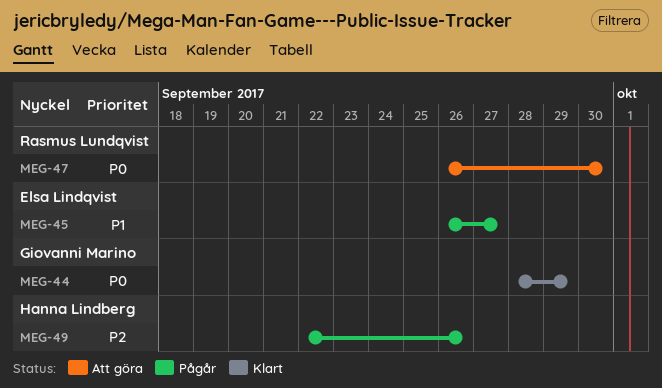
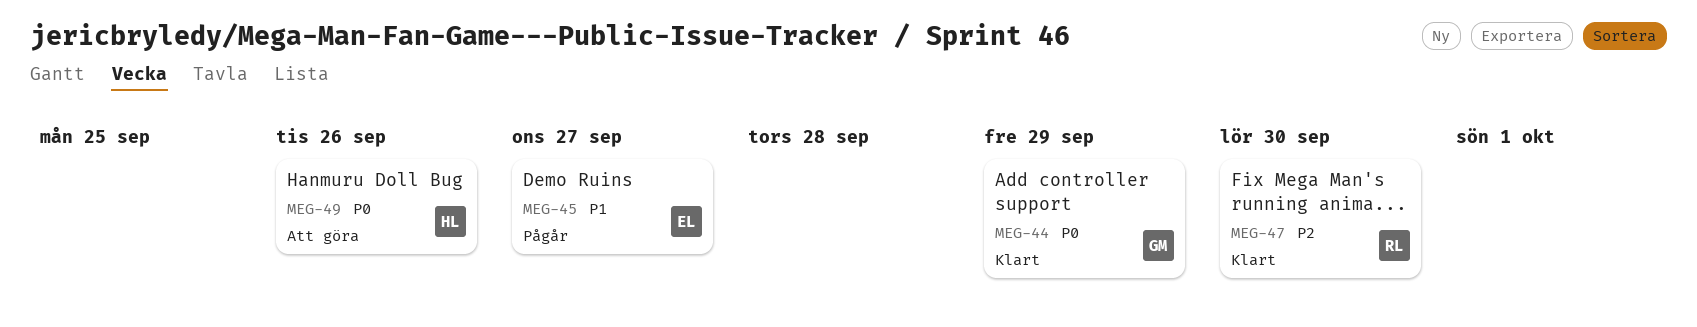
MEG-47, status: Att göra -> Klart
MEG-47, priority: P0 -> P2
MEG-49, status: Pågår -> Att göra
MEG-49, priority: P2 -> P0

